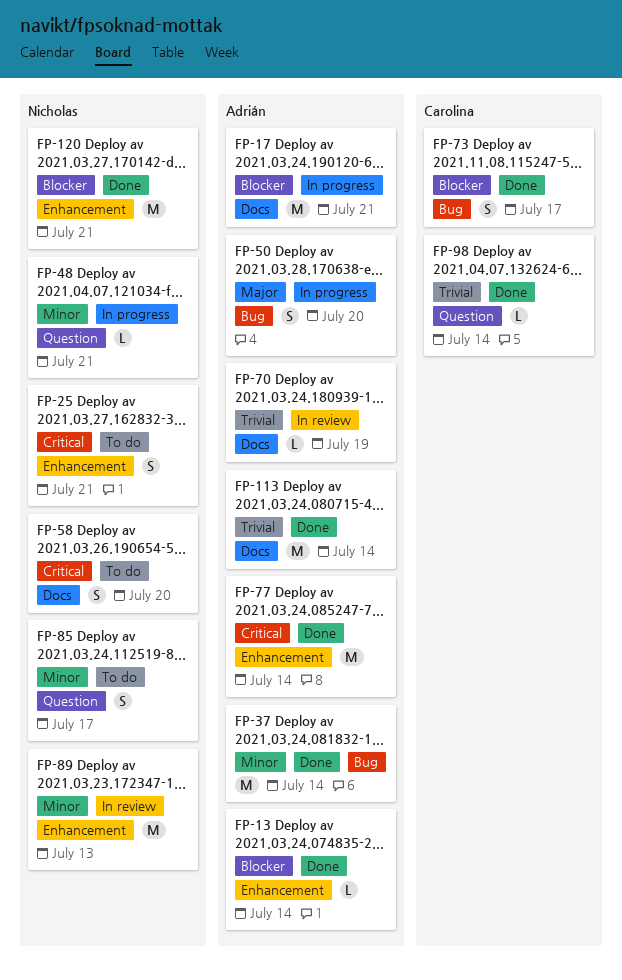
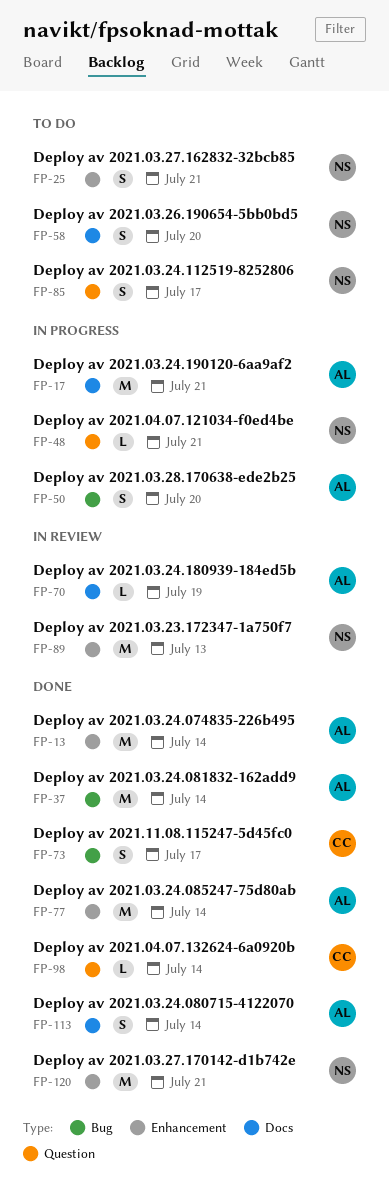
FP-13, estimate: L -> M
FP-113, estimate: M -> S

